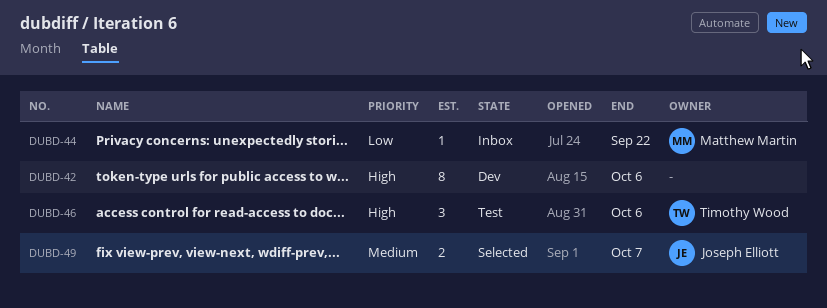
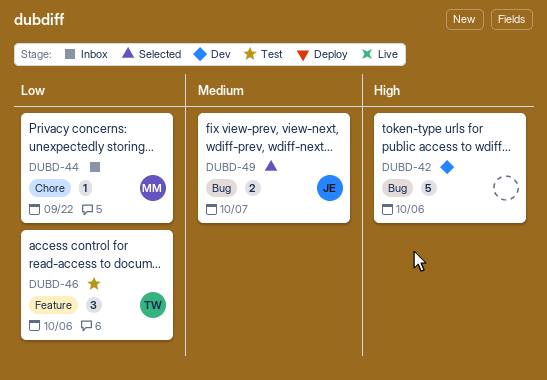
DUBD-42, estimate: 8 -> 5
DUBD-46, priority: High -> Low

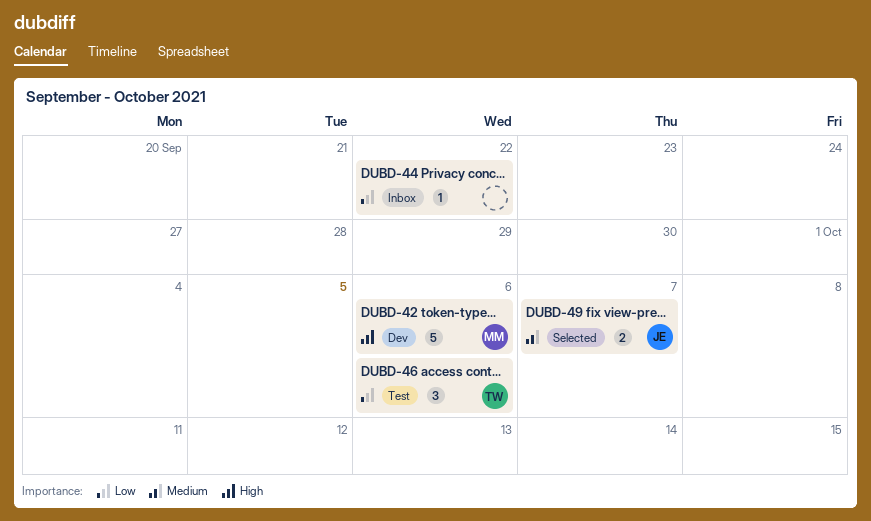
DUBD-42, owner: none -> MM
DUBD-44, owner: MM -> none

